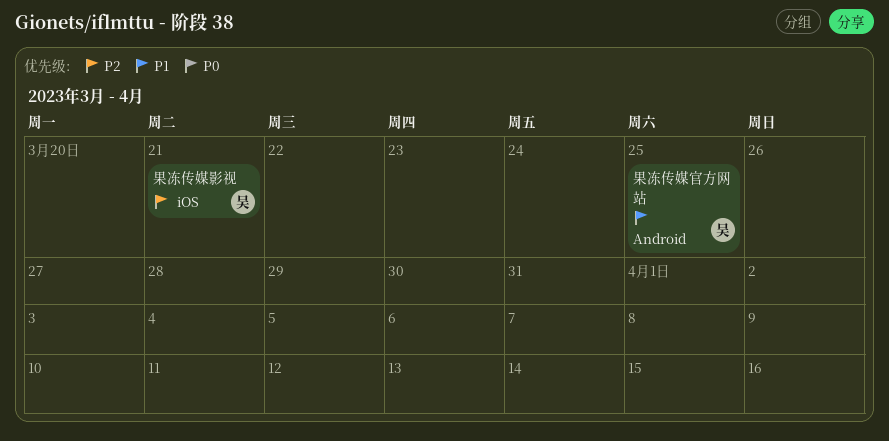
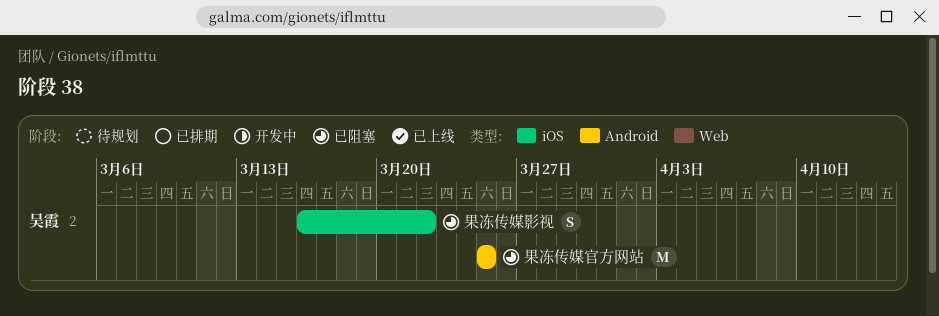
果冻传媒影视, due: Mar 21 -> Mar 22

